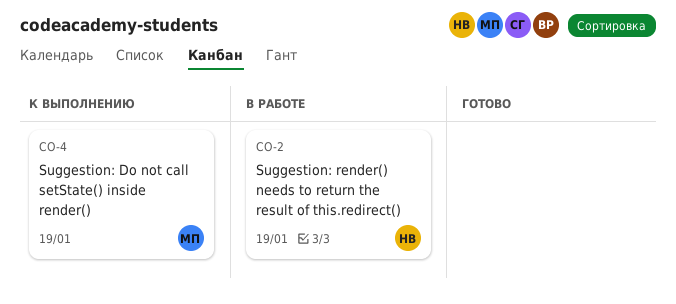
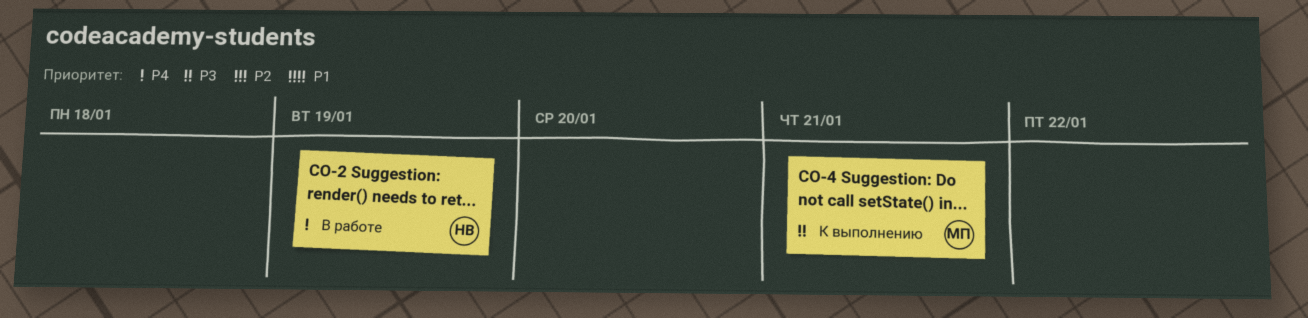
CO-4, due: Jan 19 -> Jan 21

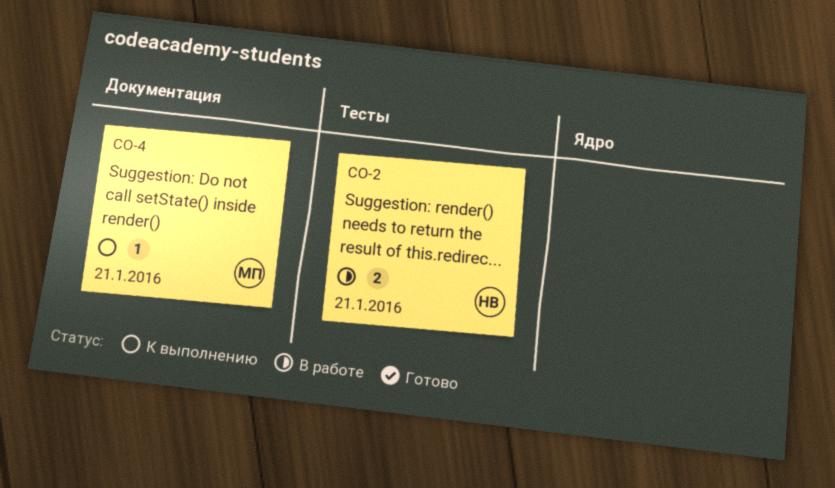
CO-2, due: Jan 19 -> Jan 21

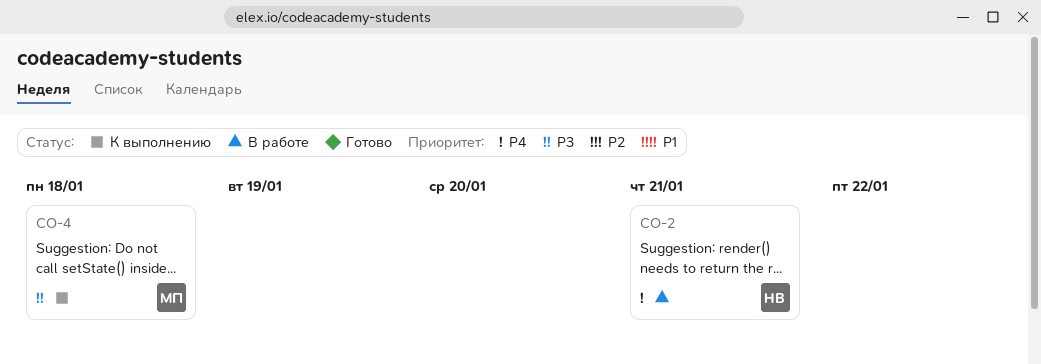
CO-4, due: Jan 21 -> Jan 18

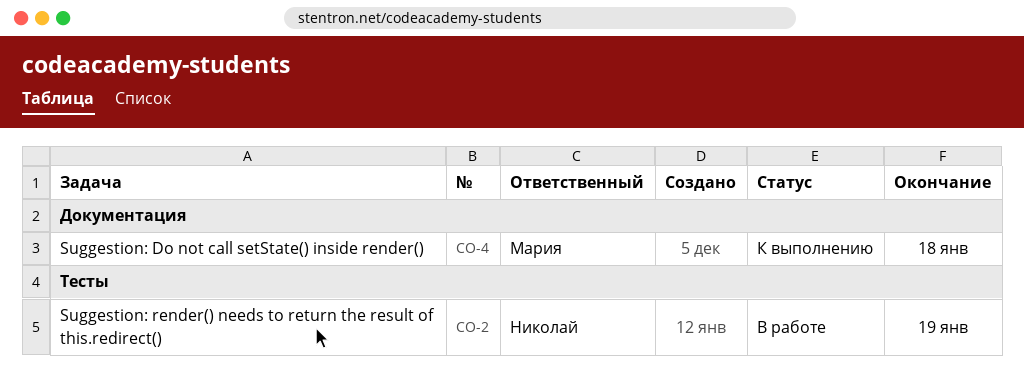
CO-2, due: Jan 21 -> Jan 19

